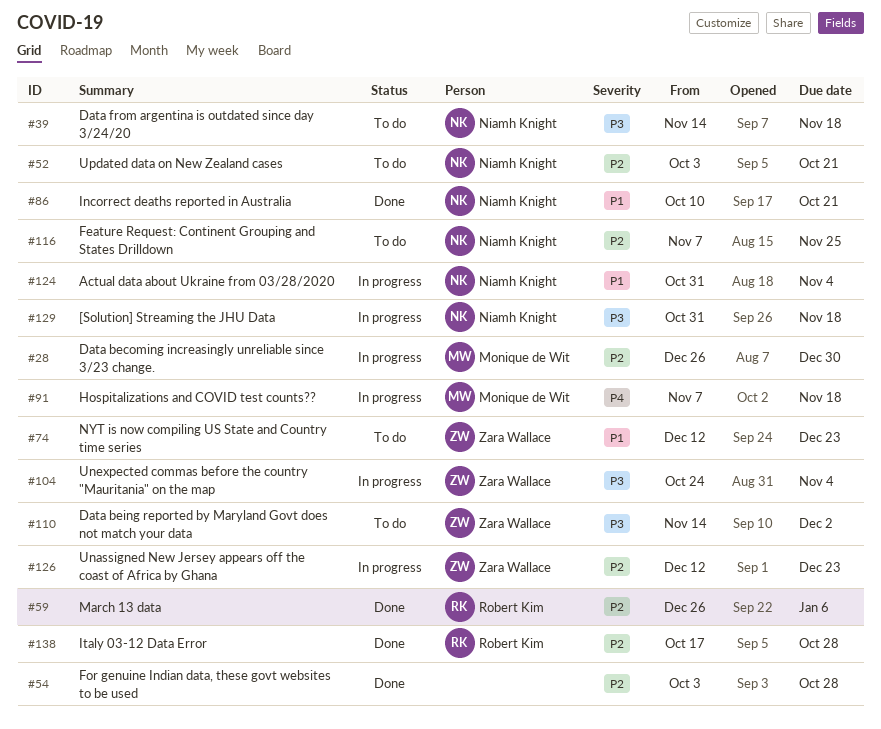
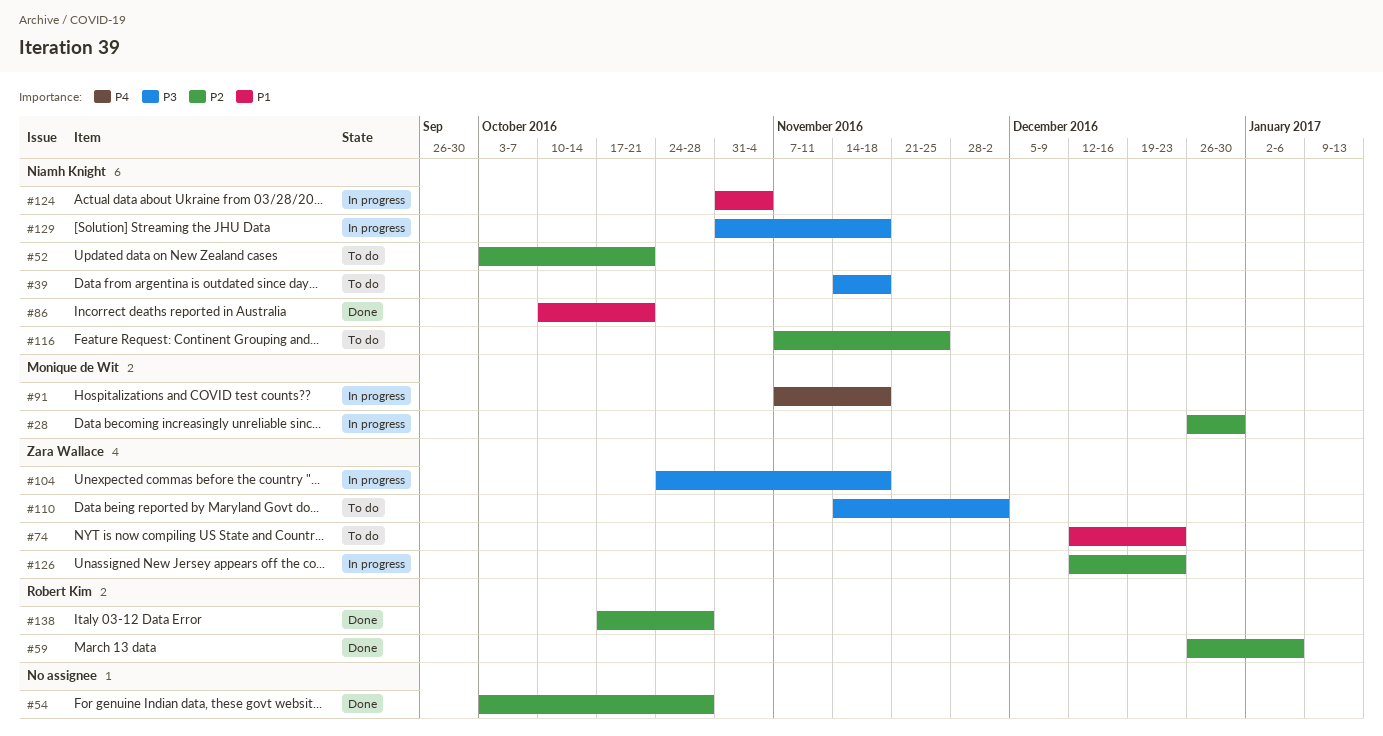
#104, due: Nov 4 -> Nov 18

